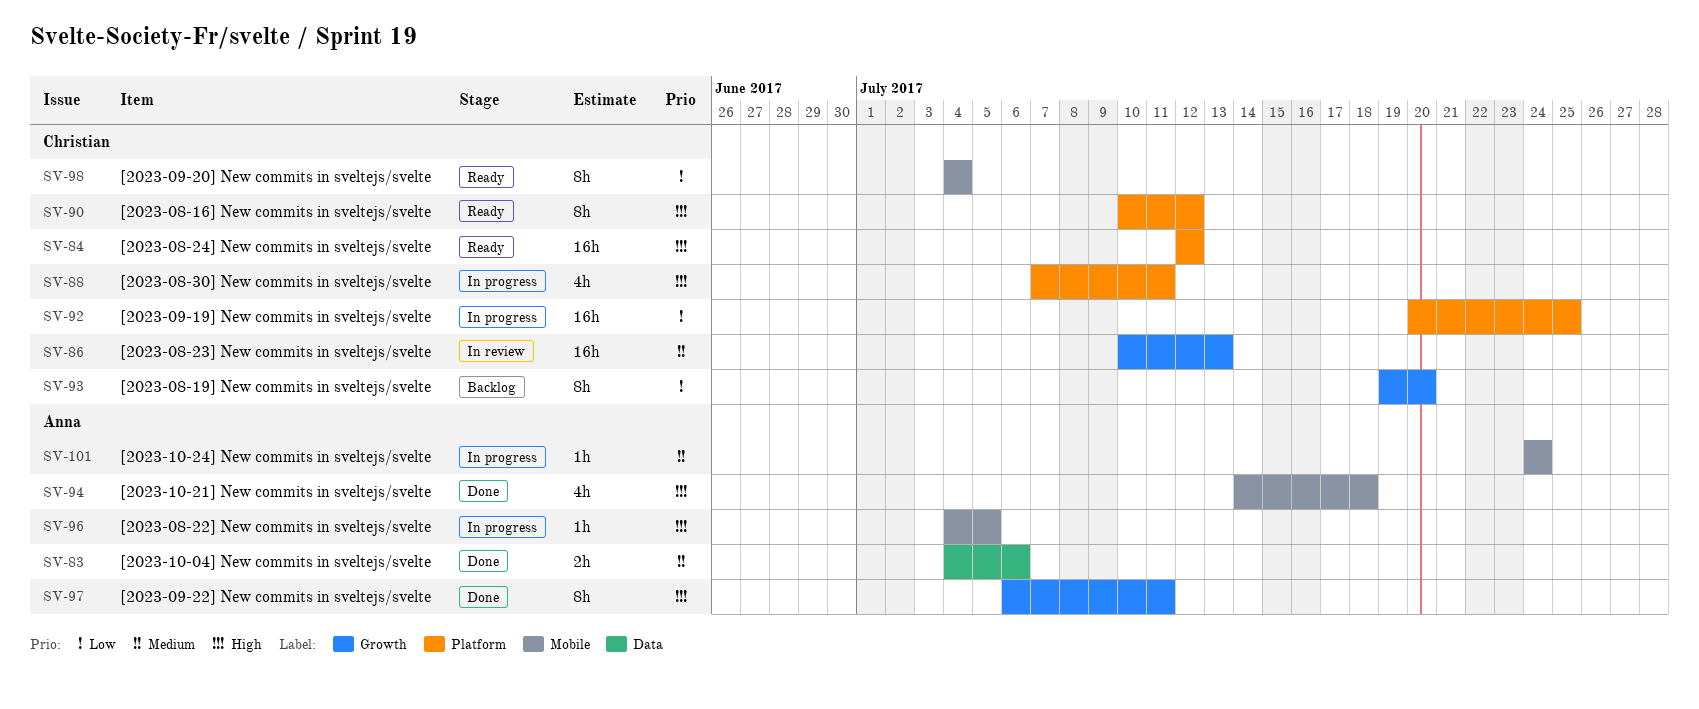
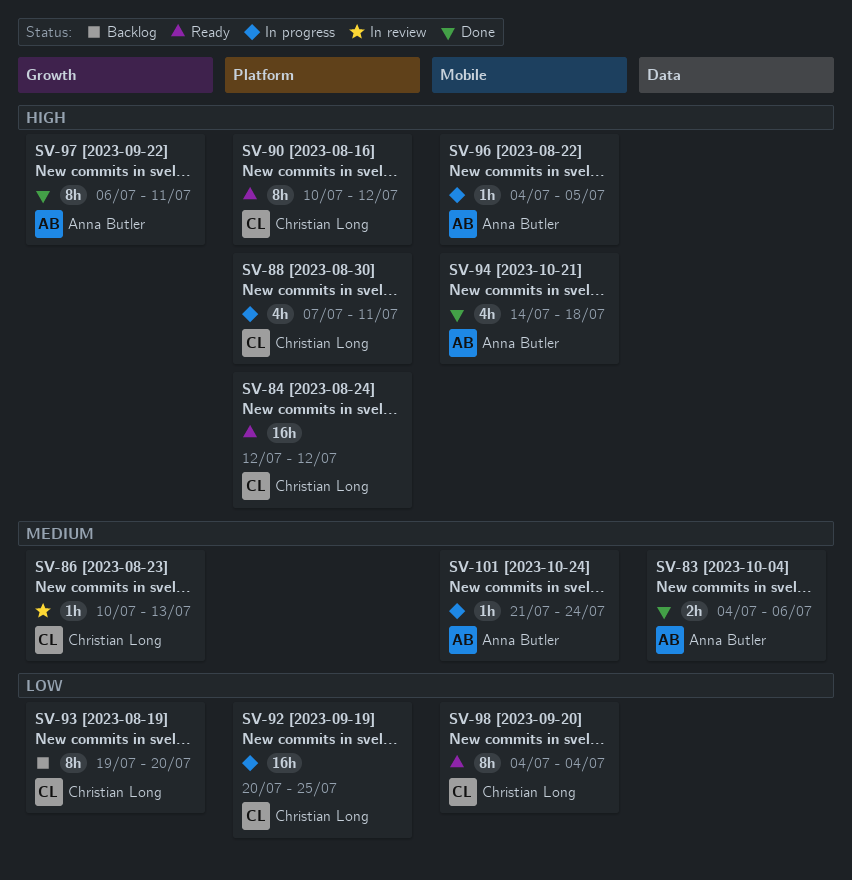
SV-86, estimate: 16h -> 1h
SV-101, start: Jul 24 -> Jul 21

